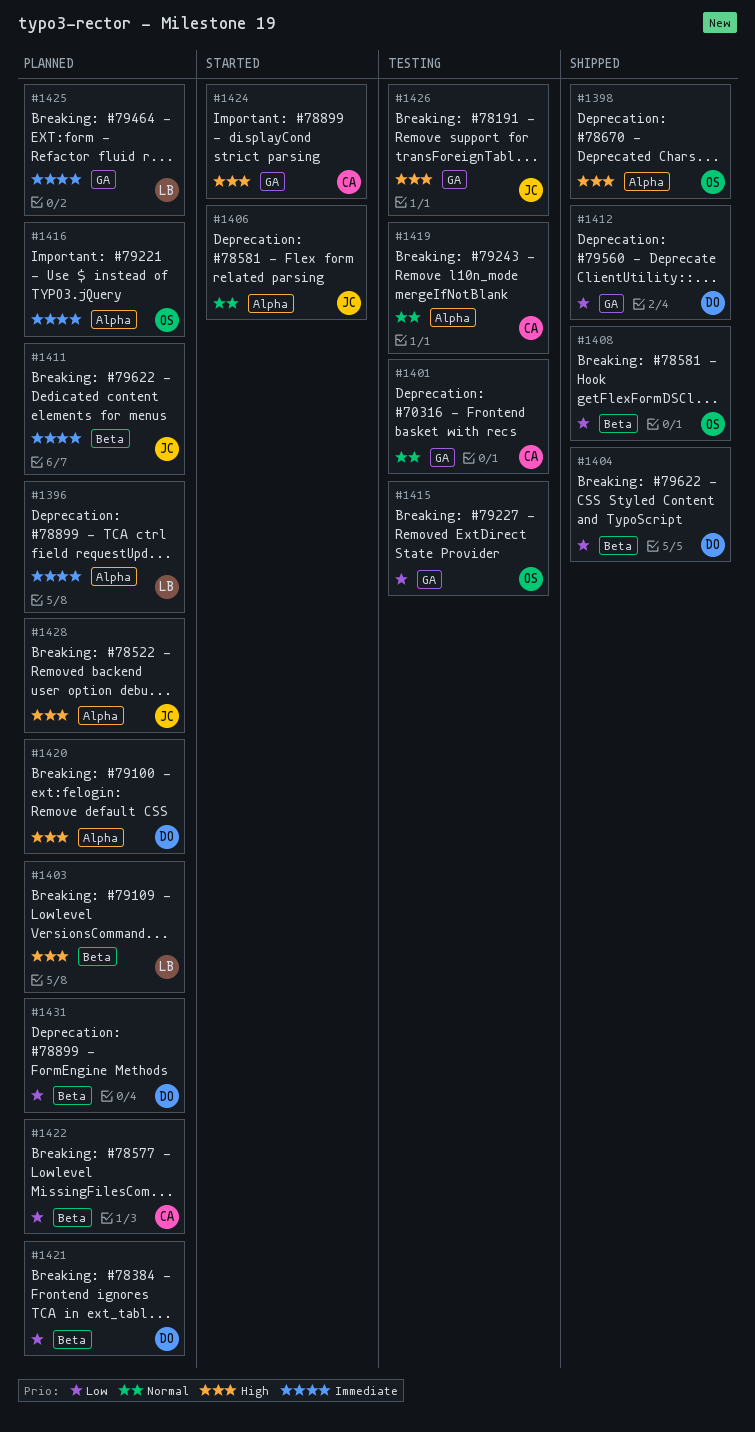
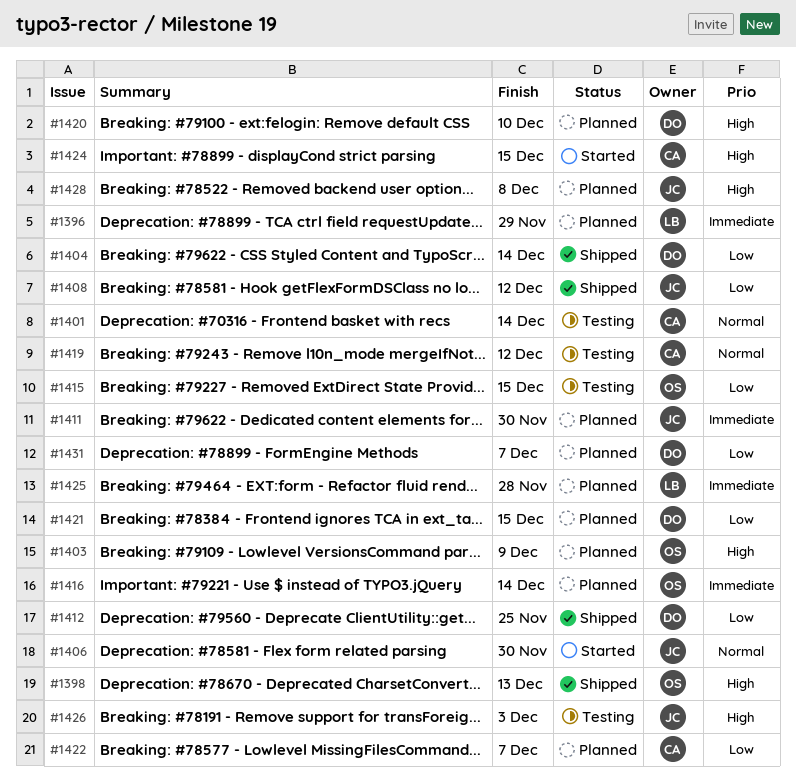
#1403, owner: LB -> OS
#1408, owner: OS -> JC

